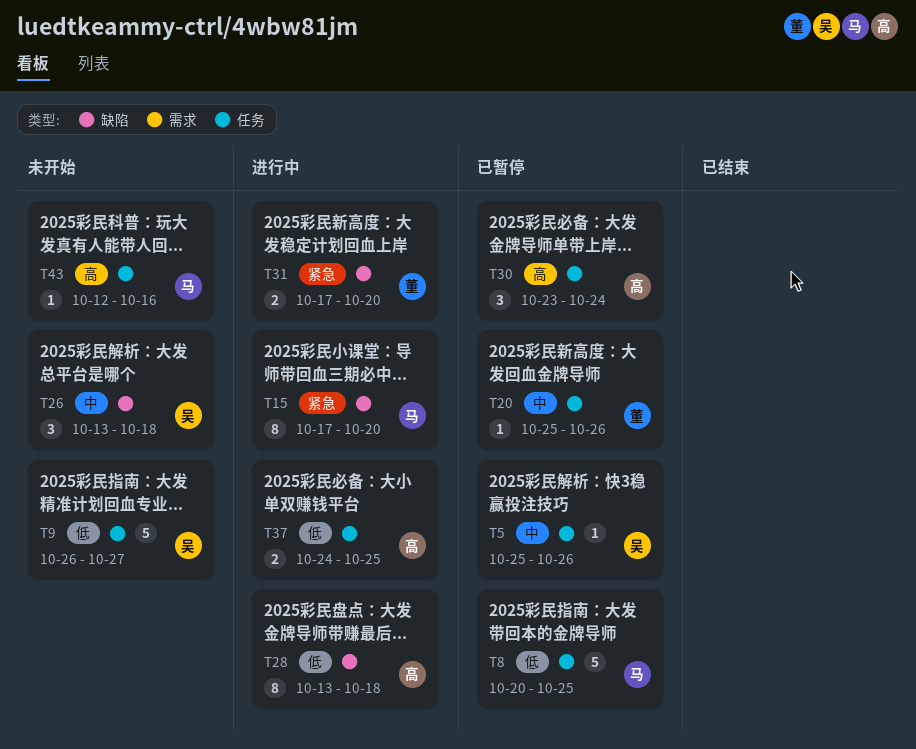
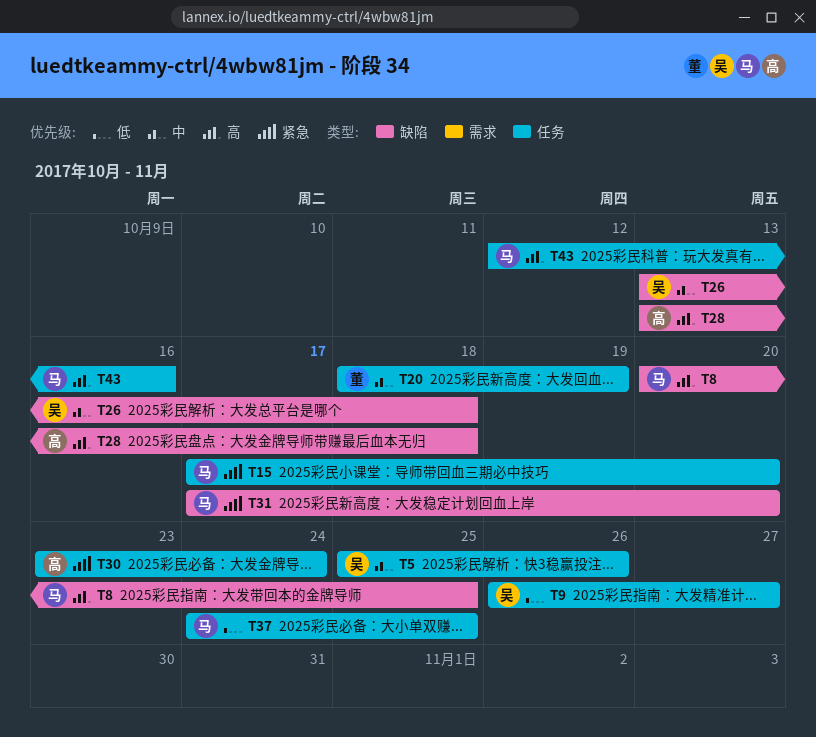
T8, priority: 低 -> 高
T8, label: 任务 -> 缺陷
T15, label: 缺陷 -> 任务
T20, start: Oct 25 -> Oct 18
T20, due: Oct 26 -> Oct 19
T28, priority: 低 -> 高
T30, priority: 高 -> 紧急
T31, owner: 董 -> 马
T37, owner: 高 -> 马

